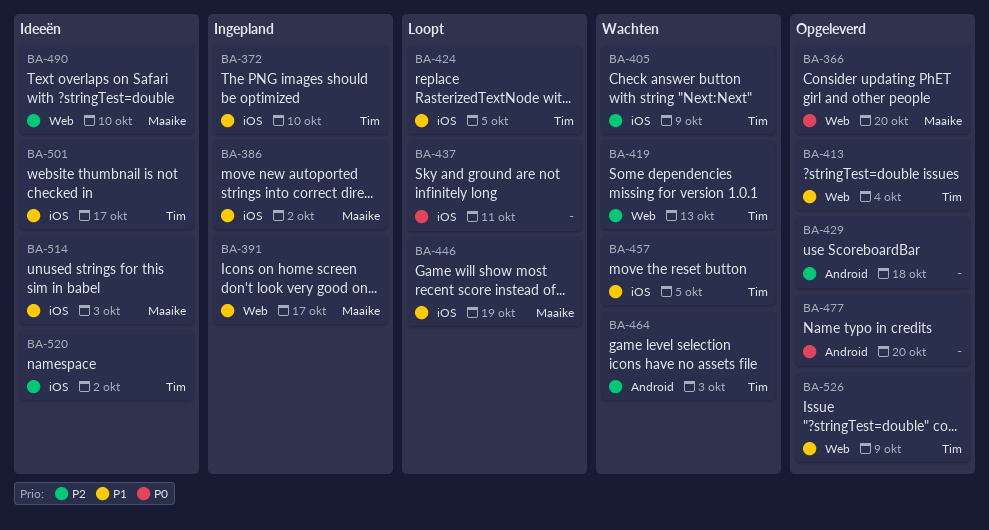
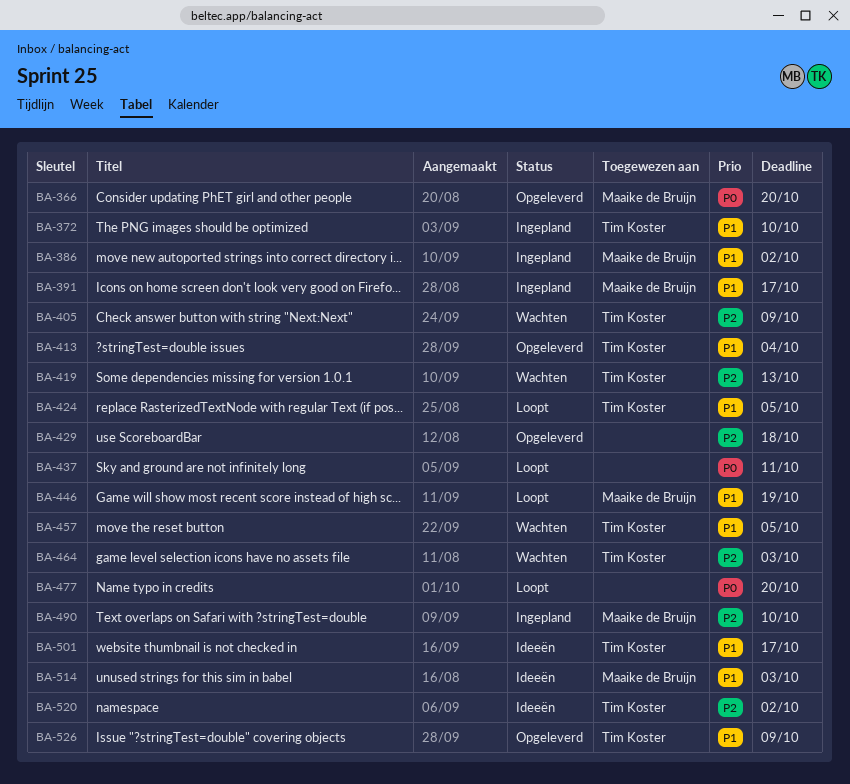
BA-477, status: Opgeleverd -> Loopt
BA-490, status: Ideeën -> Ingepland

